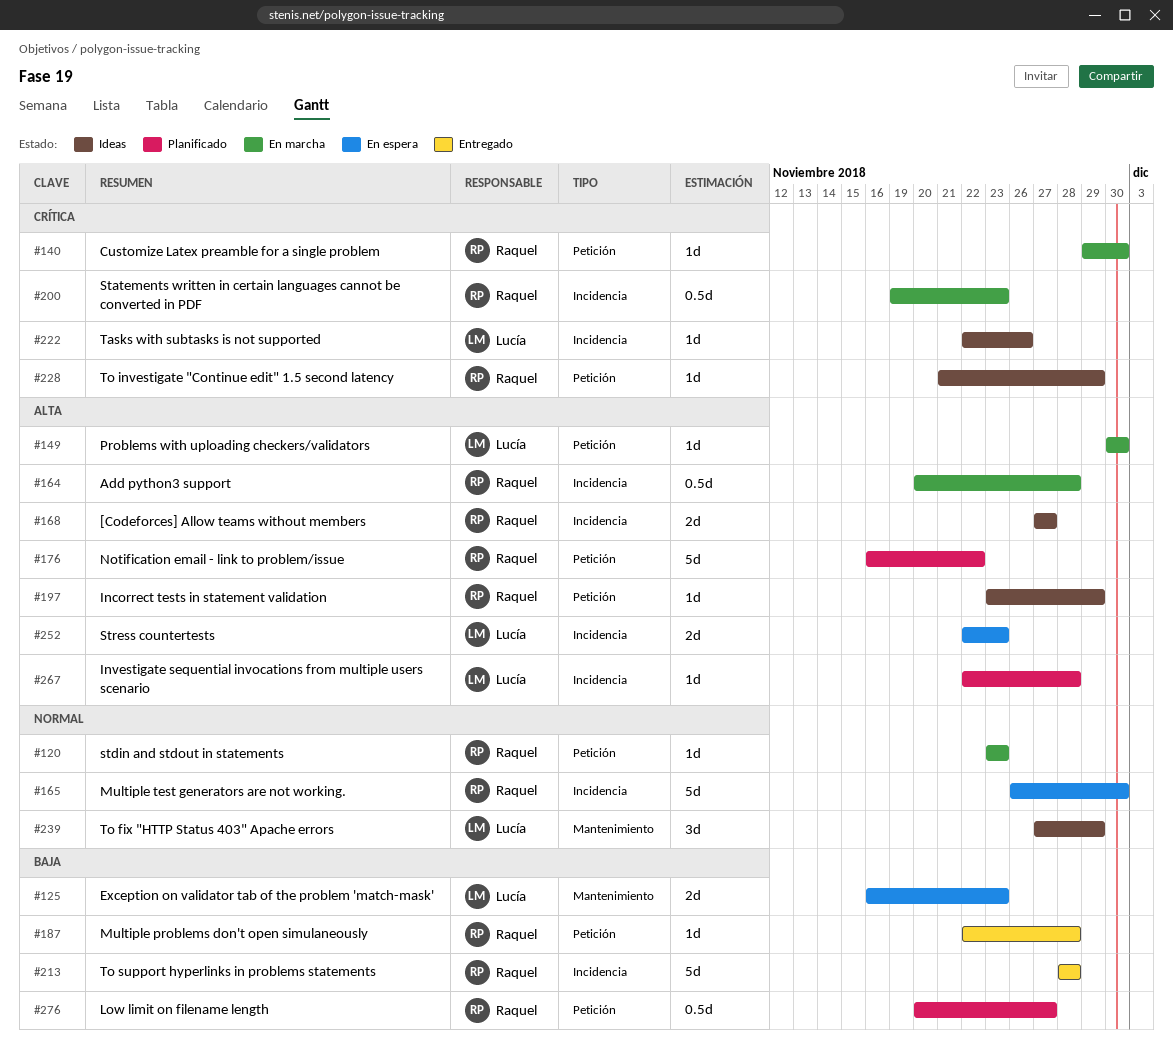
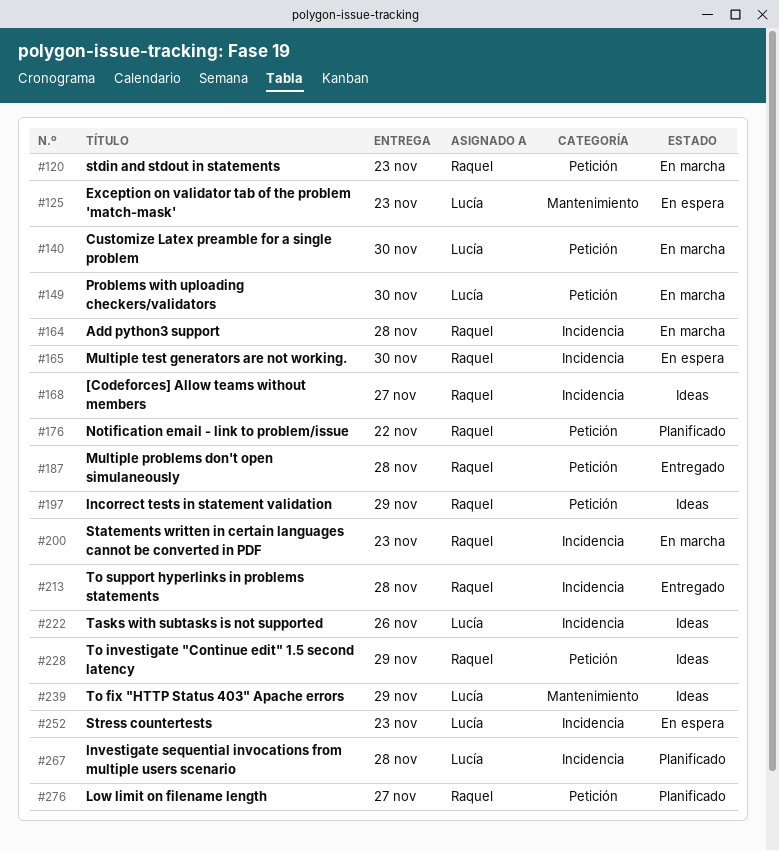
#140, owner: Raquel -> Lucía

